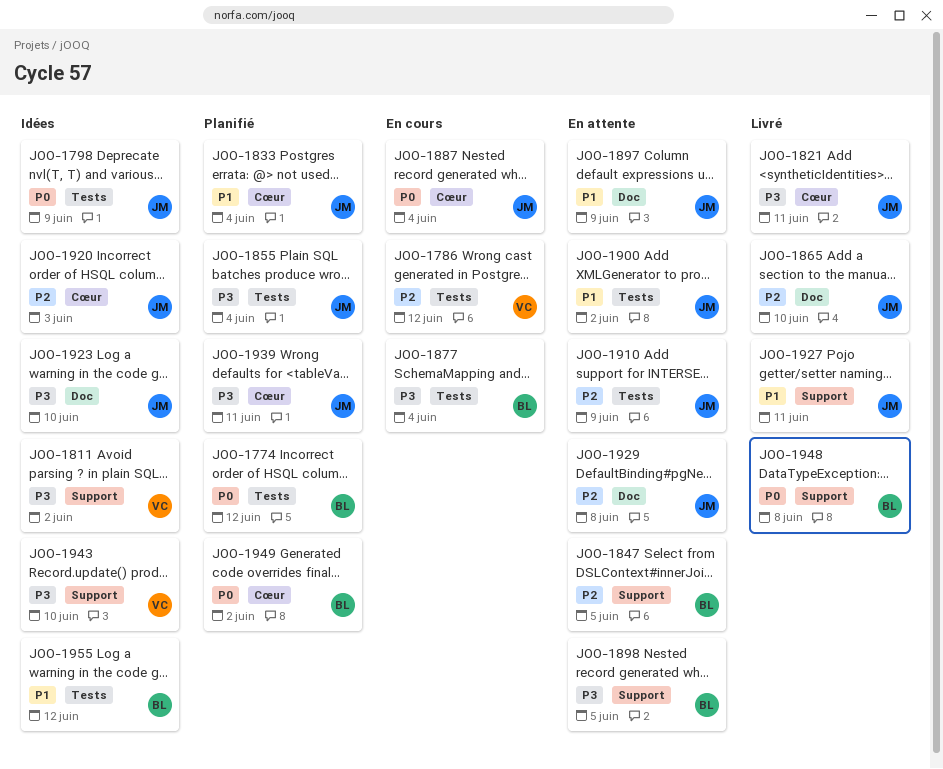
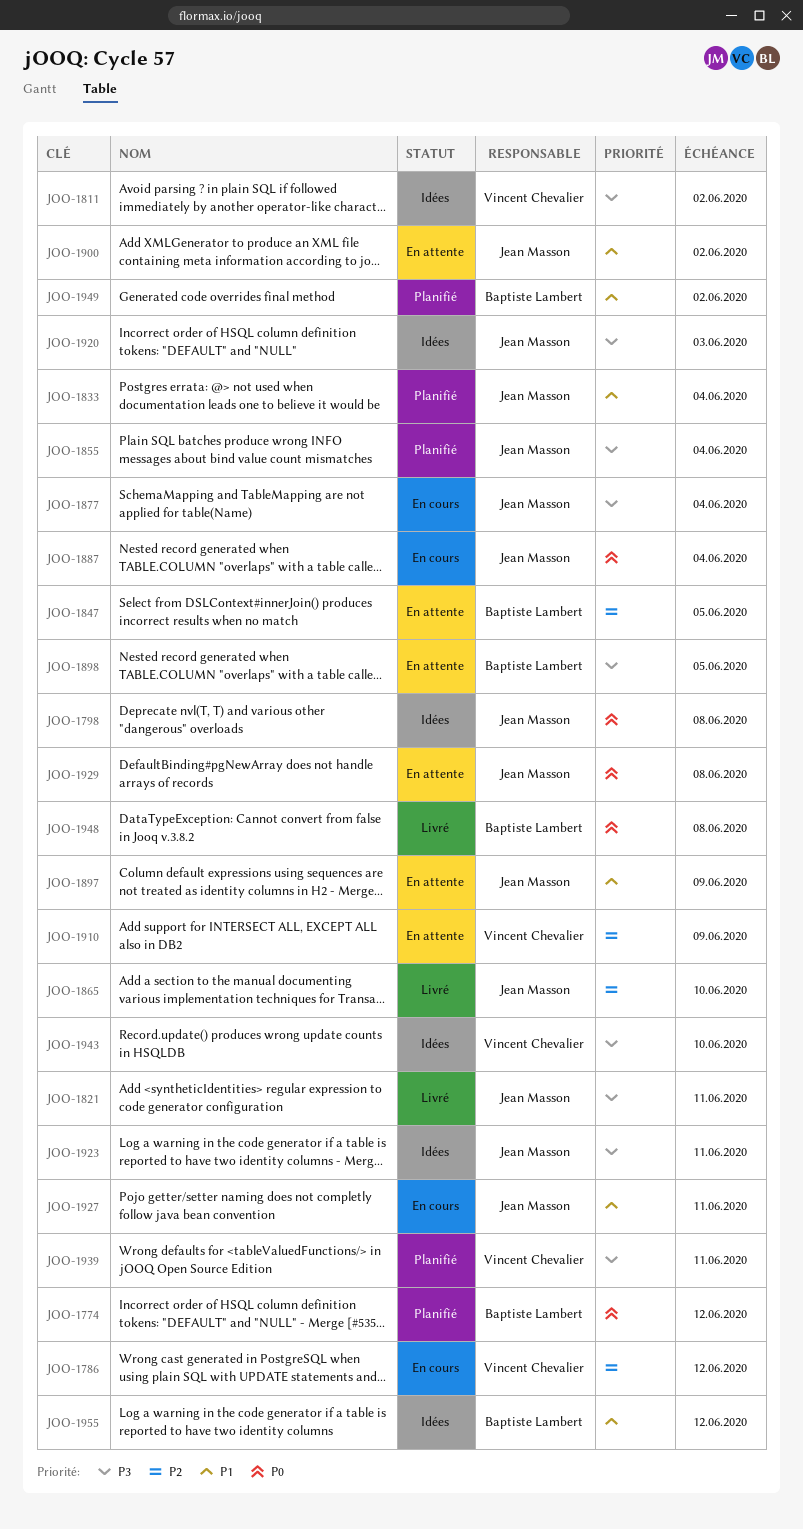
JOO-1798, due: Jun 9 -> Jun 8
JOO-1877, owner: Baptiste Lambert -> Jean Masson
JOO-1910, owner: Jean Masson -> Vincent Chevalier
JOO-1920, priority: P2 -> P3
JOO-1923, due: Jun 10 -> Jun 11
JOO-1927, status: Livré -> En cours
JOO-1929, priority: P2 -> P0
JOO-1939, owner: Jean Masson -> Vincent Chevalier
JOO-1949, priority: P0 -> P1

